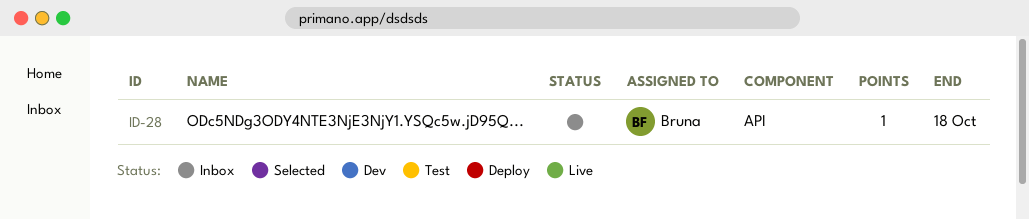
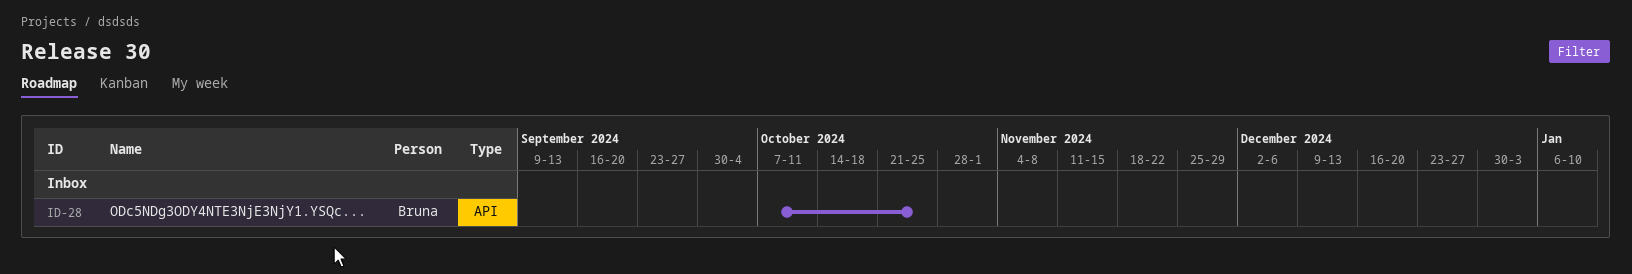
ID-28, due: Oct 18 -> Oct 25

